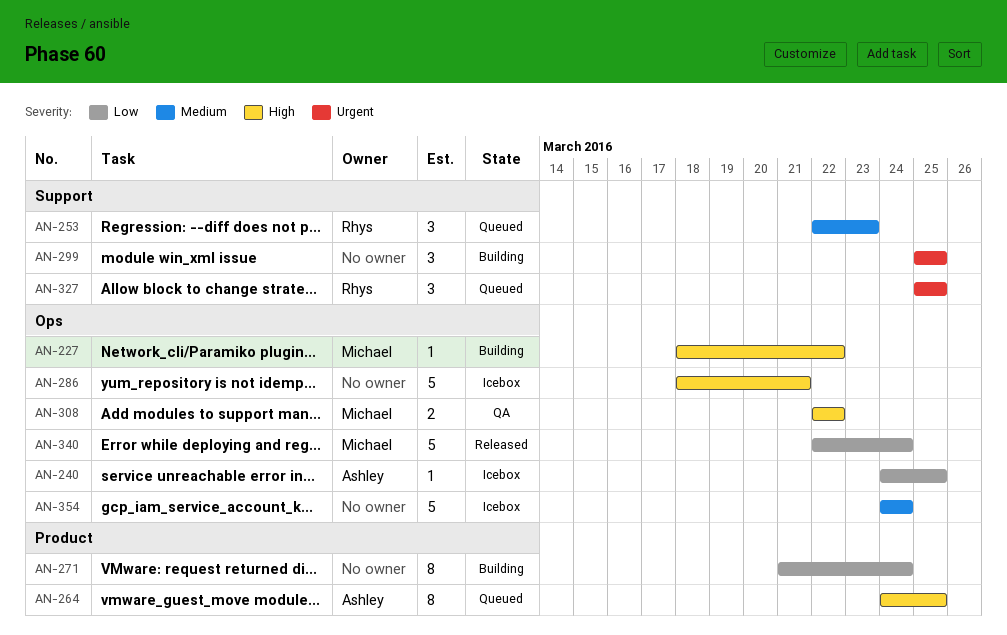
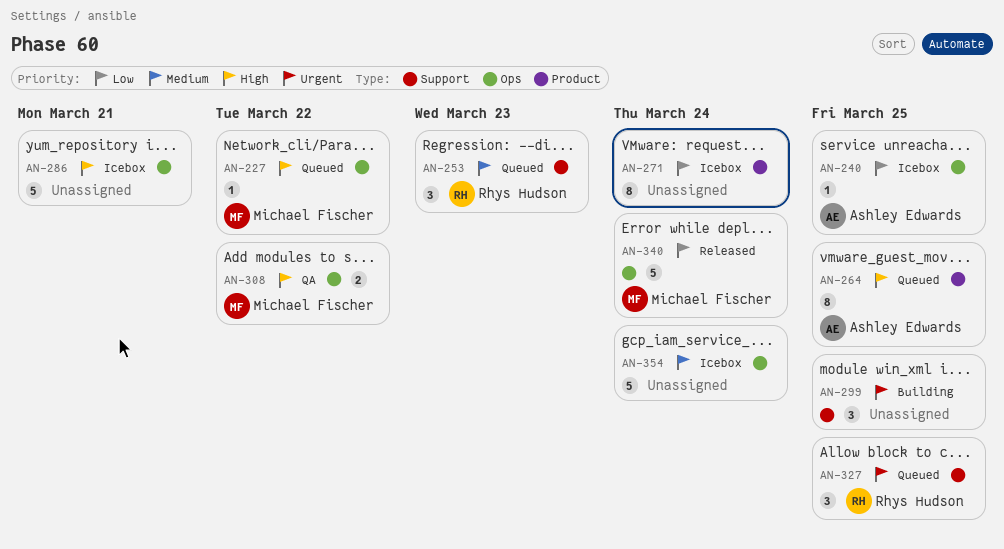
AN-227, status: Building -> Queued
AN-271, status: Building -> Icebox

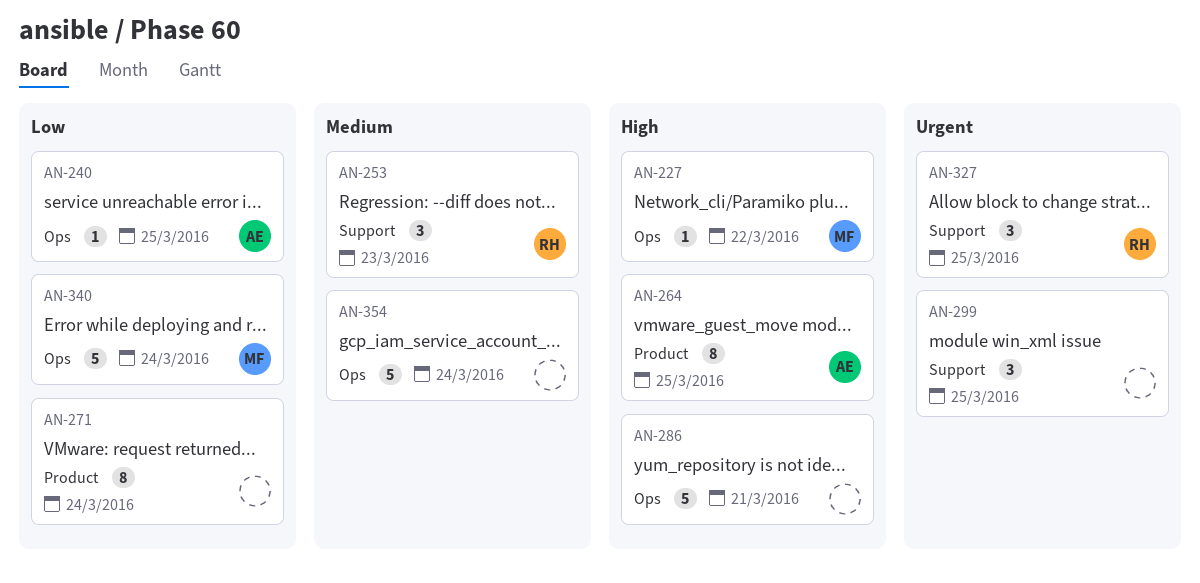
AN-308: present -> none

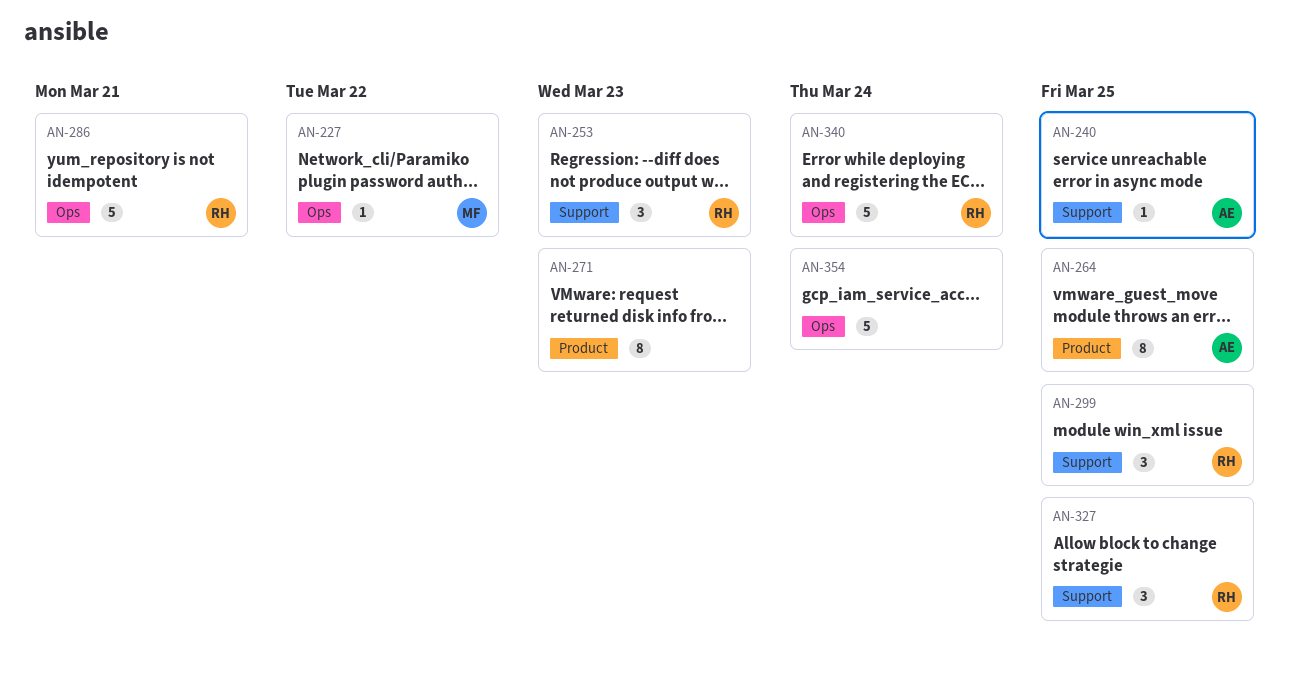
AN-240, label: Ops -> Support
AN-271, due: Mar 24 -> Mar 23
AN-286, owner: none -> RH
AN-299, owner: none -> RH
AN-340, owner: MF -> RH

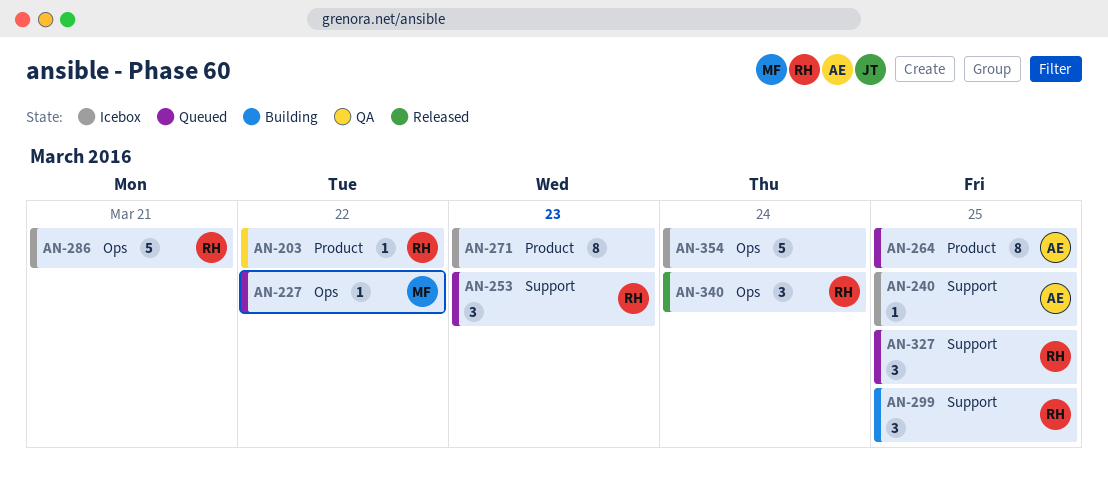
AN-203: none -> present
AN-340, estimate: 5 -> 3

